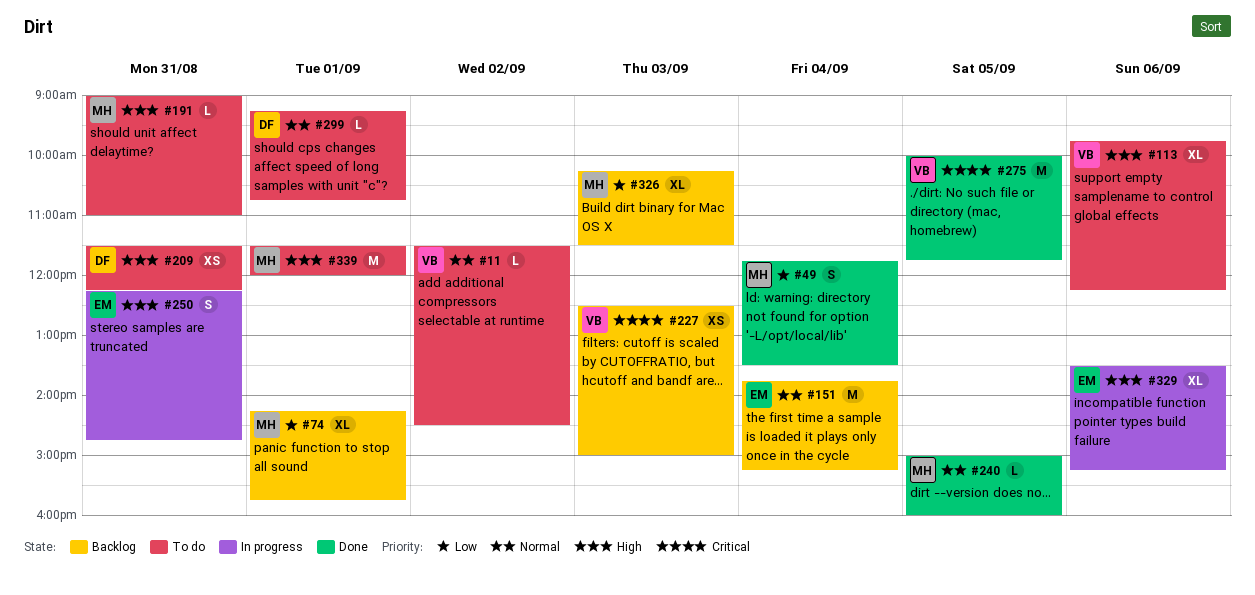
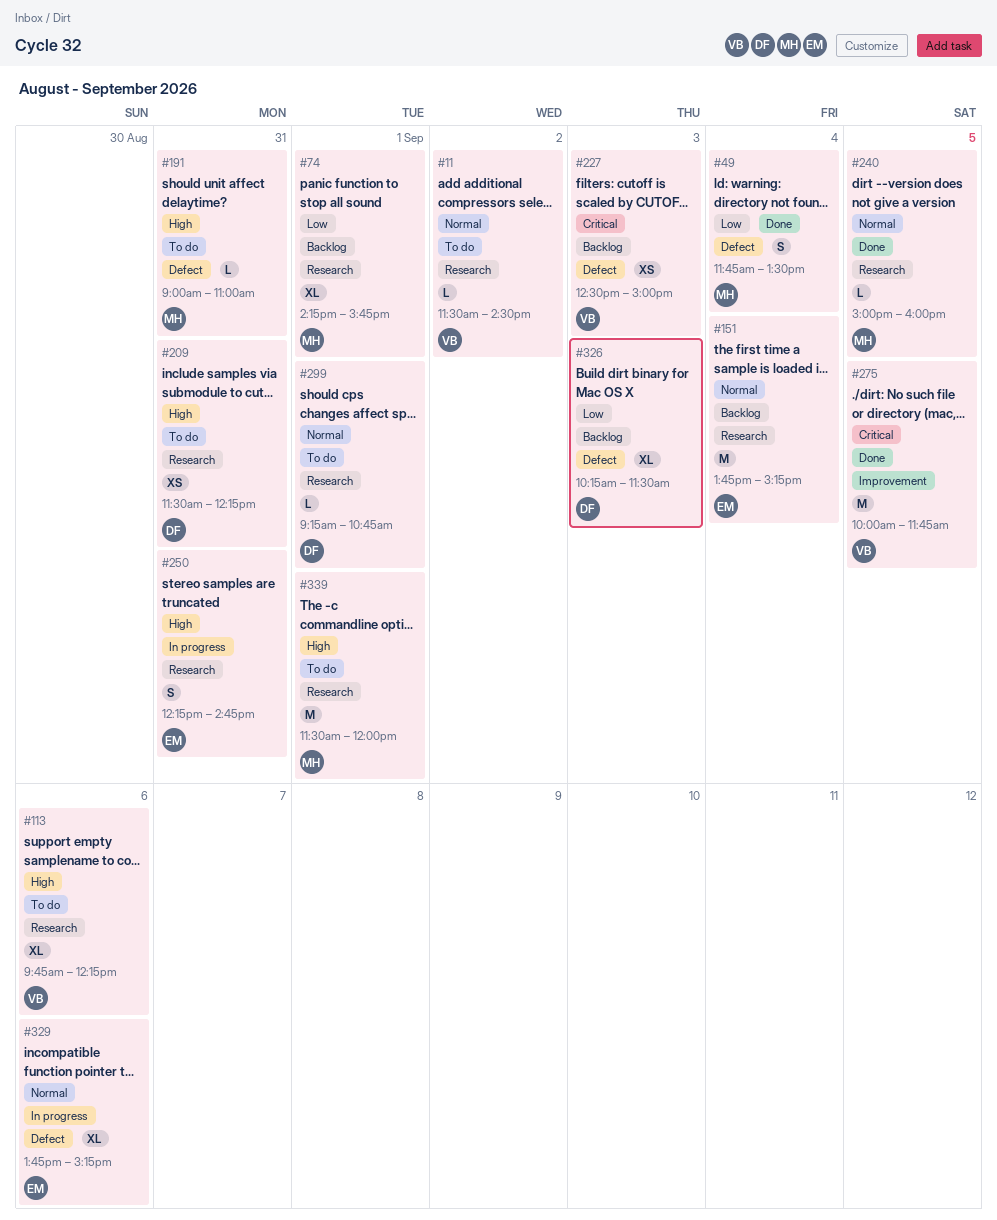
#326, owner: MH -> DF
#329, priority: High -> Normal
#329, begins: 13:30 -> 13:45

